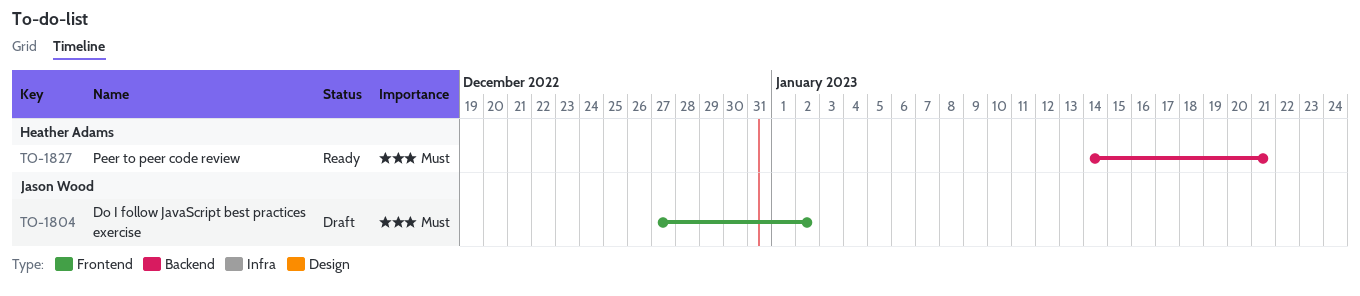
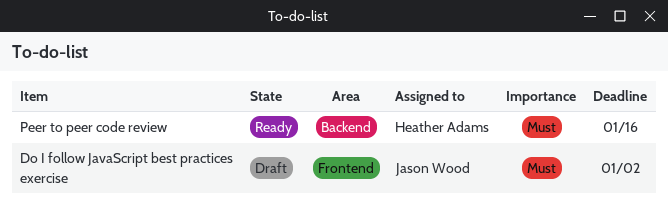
Peer to peer code review, due: Jan 21 -> Jan 16

